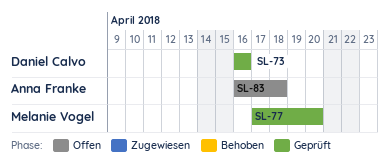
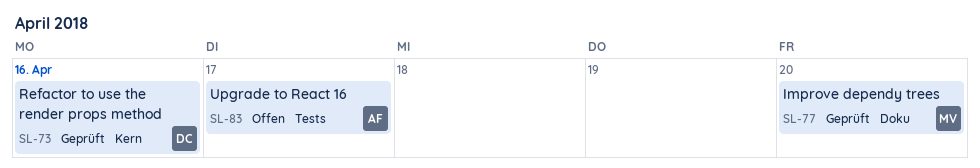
SL-83, due: Apr 18 -> Apr 17

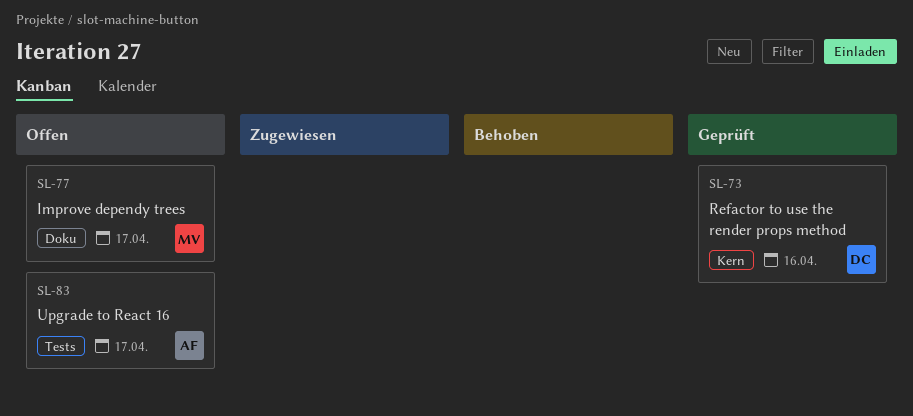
SL-77, status: Geprüft -> Offen
SL-77, due: Apr 20 -> Apr 17

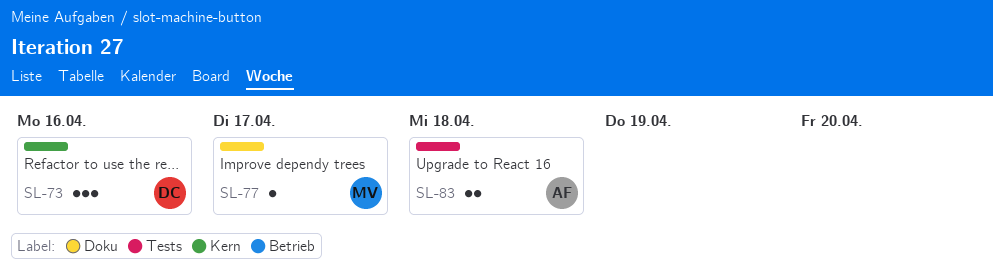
SL-83, due: Apr 17 -> Apr 18

